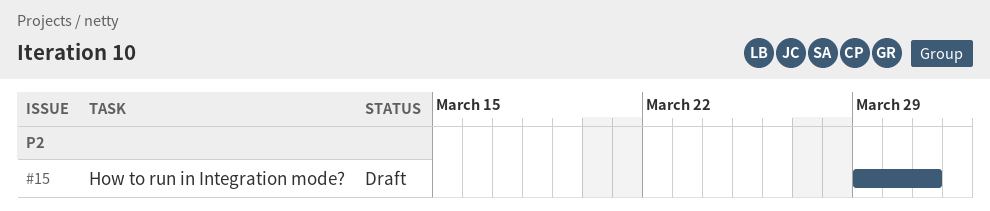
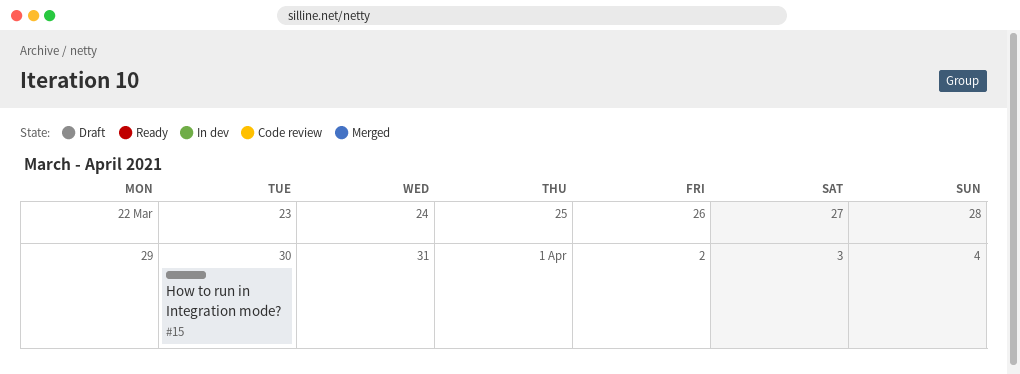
#15, due: Mar 31 -> Mar 30

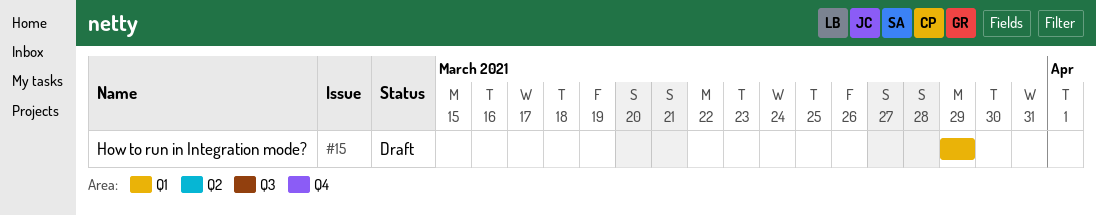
#15, due: Mar 30 -> Mar 29

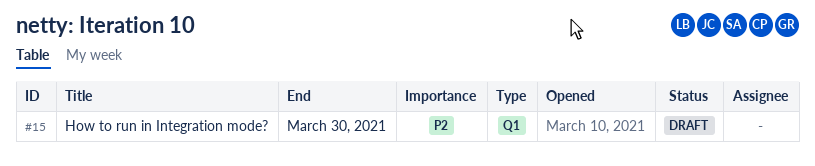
#15, due: Mar 29 -> Mar 30

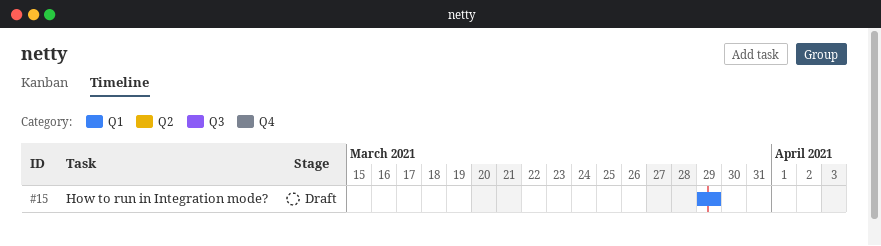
#15, due: Mar 30 -> Mar 29

